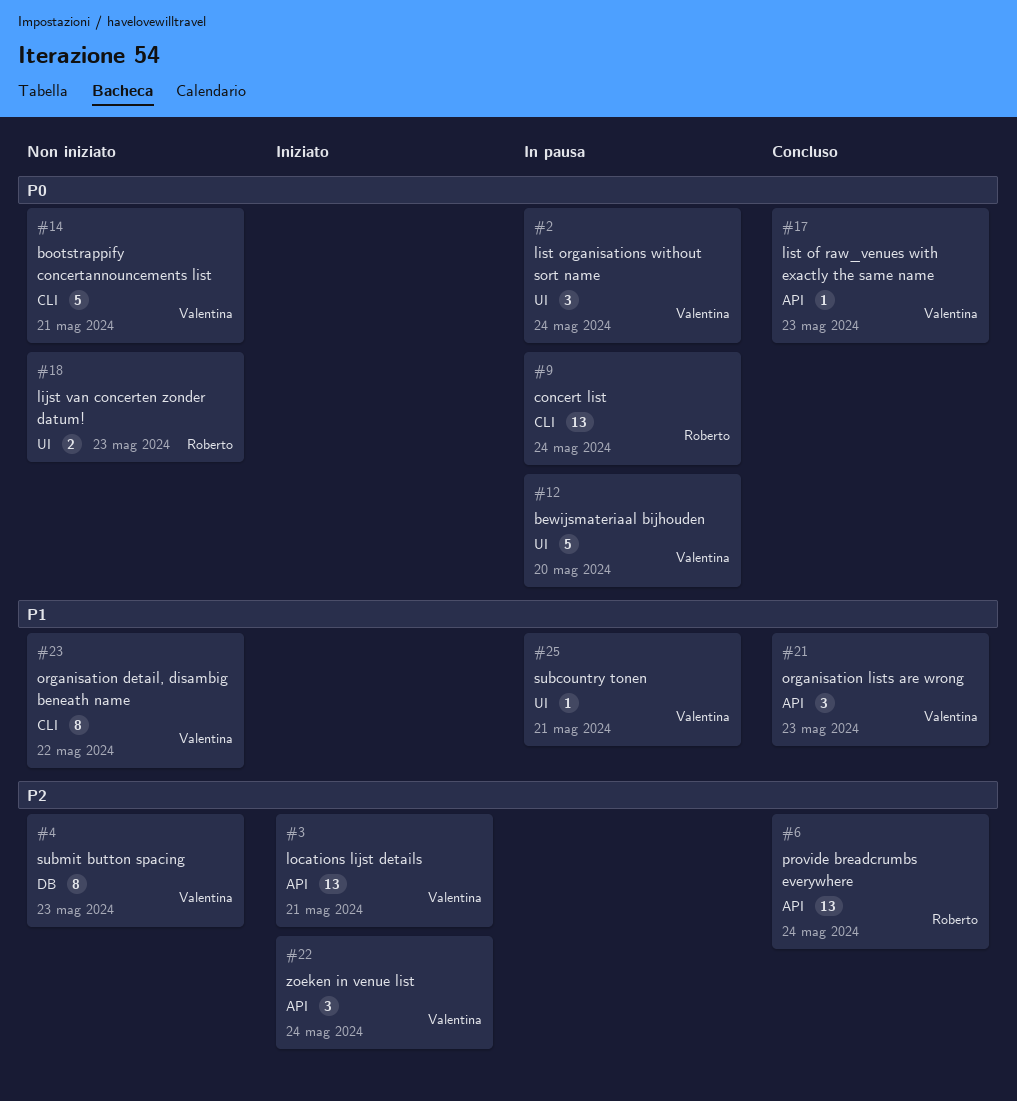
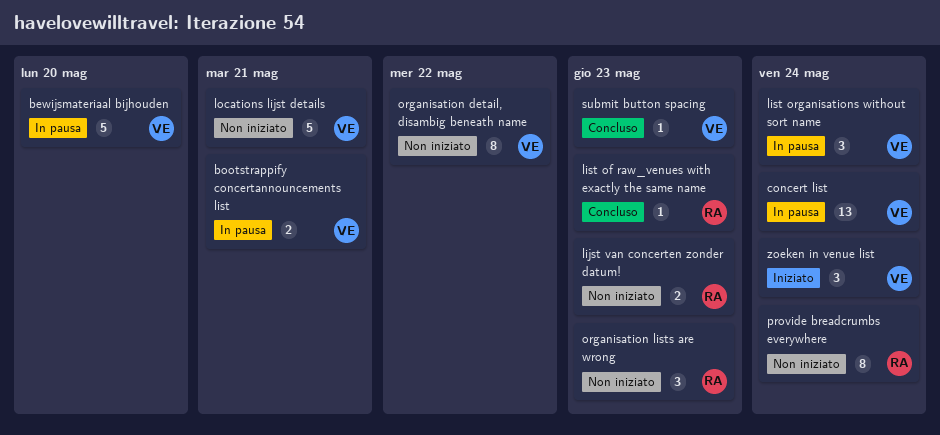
bootstrappify concertannouncements list, status: Non iniziato -> In pausa
bootstrappify concertannouncements list, estimate: 5 -> 2
concert list, owner: Roberto -> Valentina
list of raw_venues with exactly the same name, owner: Valentina -> Roberto
locations lijst details, status: Iniziato -> Non iniziato
locations lijst details, estimate: 13 -> 5
organisation lists are wrong, status: Concluso -> Non iniziato
organisation lists are wrong, owner: Valentina -> Roberto
provide breadcrumbs everywhere, status: Concluso -> Non iniziato
provide breadcrumbs everywhere, estimate: 13 -> 8
subcountry tonen: present -> none
submit button spacing, status: Non iniziato -> Concluso
submit button spacing, estimate: 8 -> 1

